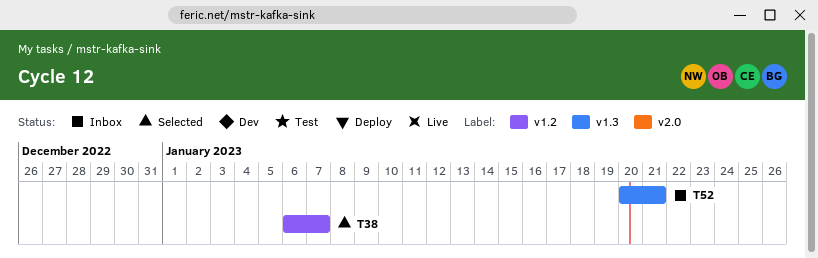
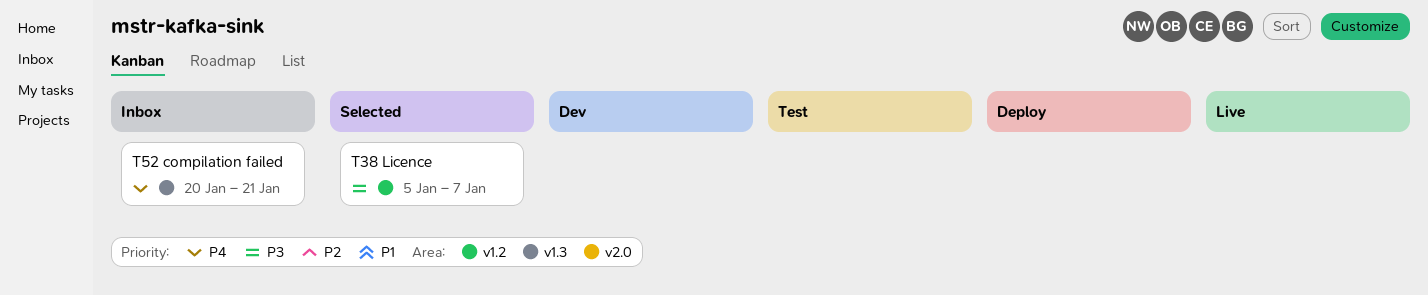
T38, start: Jan 6 -> Jan 5

